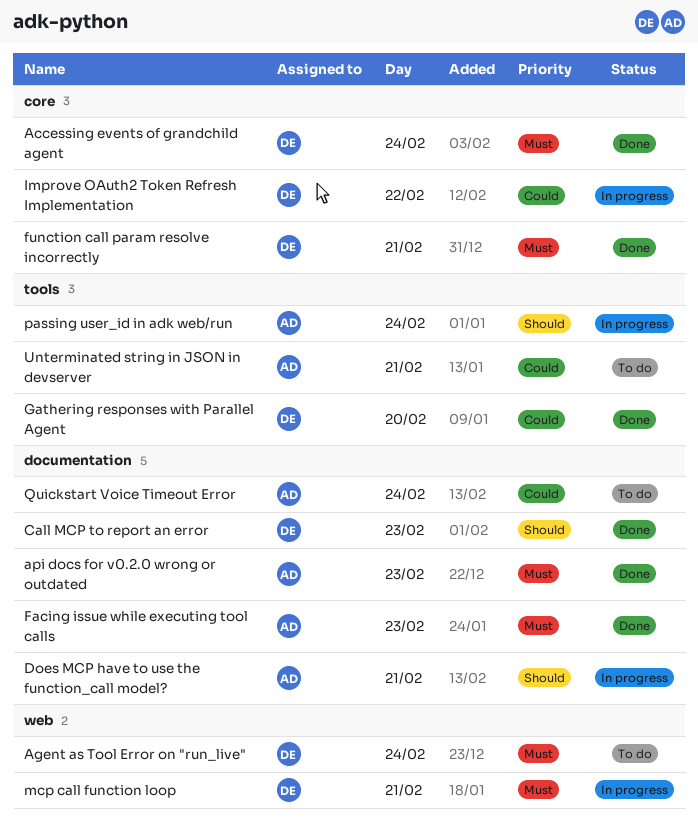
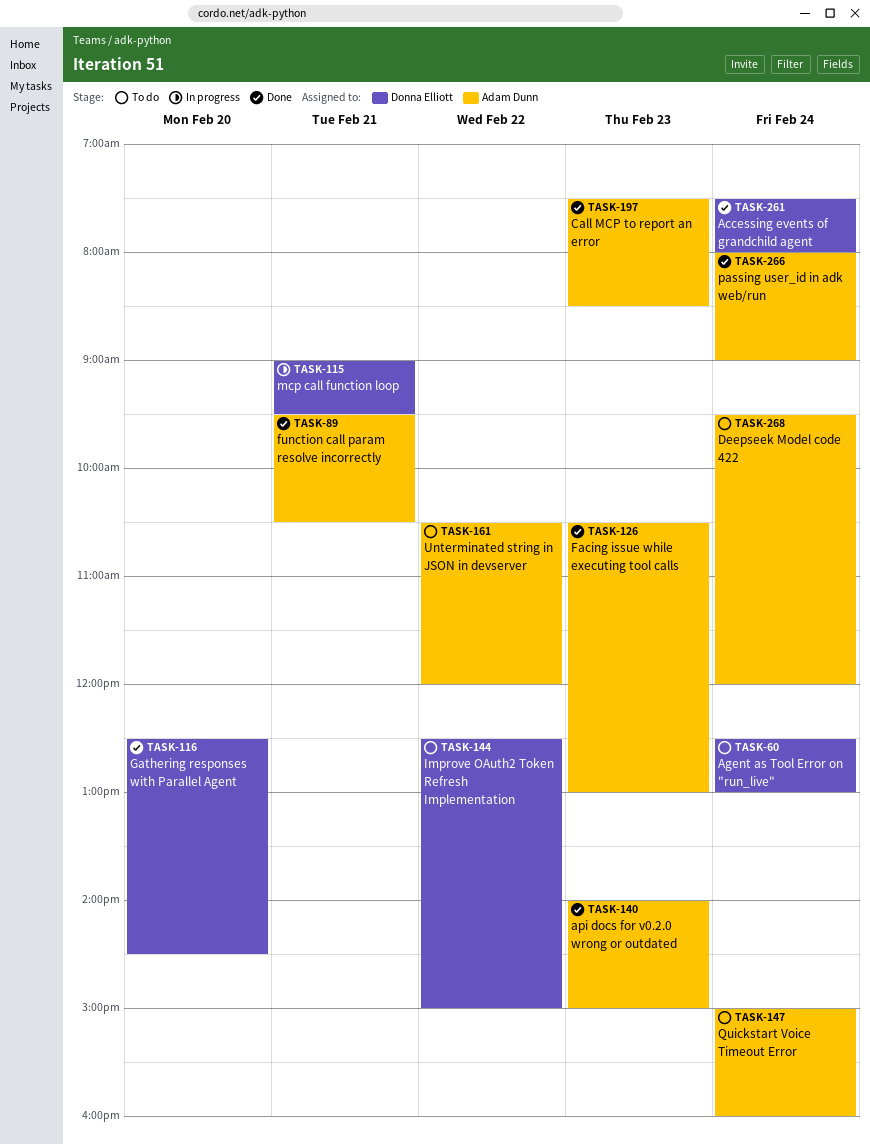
Call MCP to report an error, owner: Donna Elliott -> Adam Dunn
Deepseek Model code 422: none -> present
Does MCP have to use the function_call model?: present -> none
function call param resolve incorrectly, owner: Donna Elliott -> Adam Dunn
Improve OAuth2 Token Refresh Implementation, status: In progress -> To do
passing user_id in adk web/run, status: In progress -> Done
Unterminated string in JSON in devserver, day: Feb 21 -> Feb 22

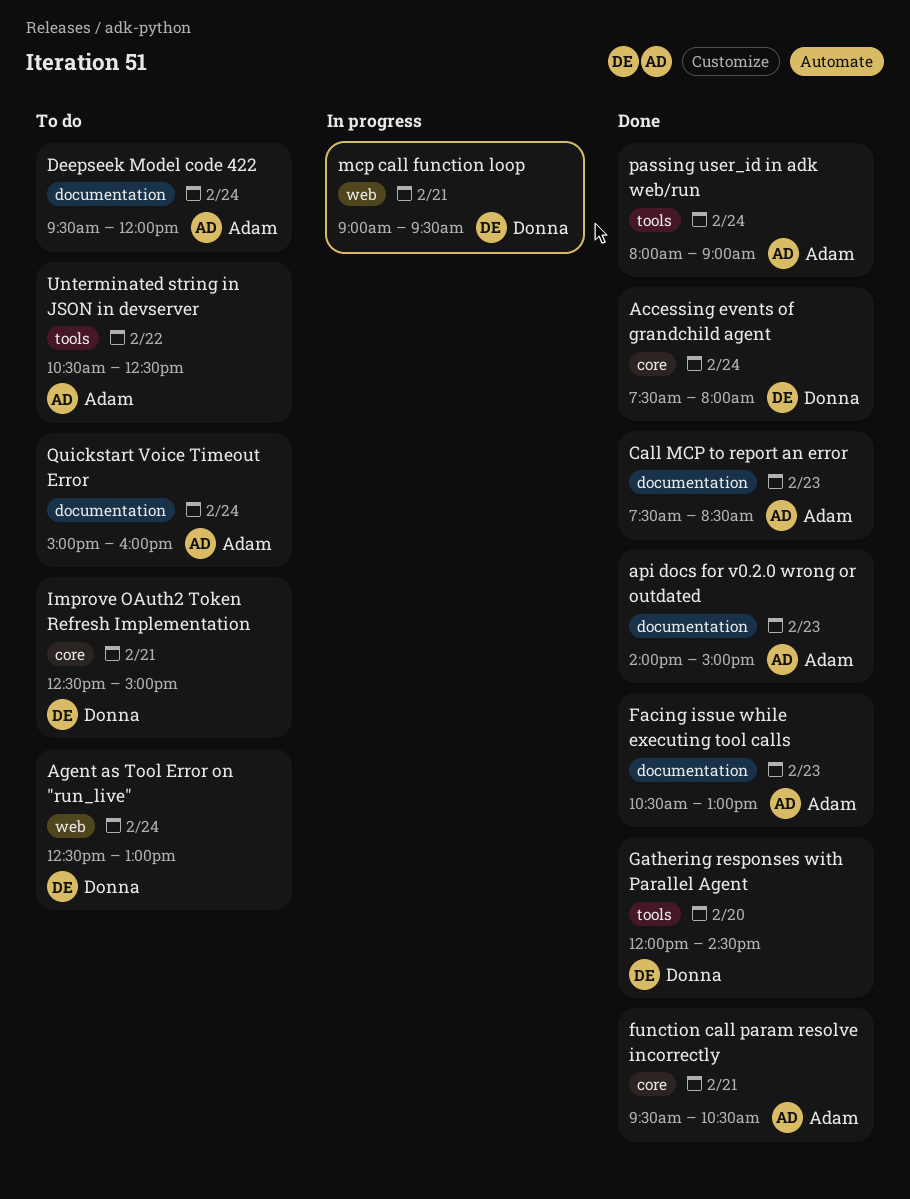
Gathering responses with Parallel Agent, begins: 12:30 -> 12:00
Improve OAuth2 Token Refresh Implementation, day: Feb 22 -> Feb 21
Unterminated string in JSON in devserver, ends: 12:00 -> 12:30

